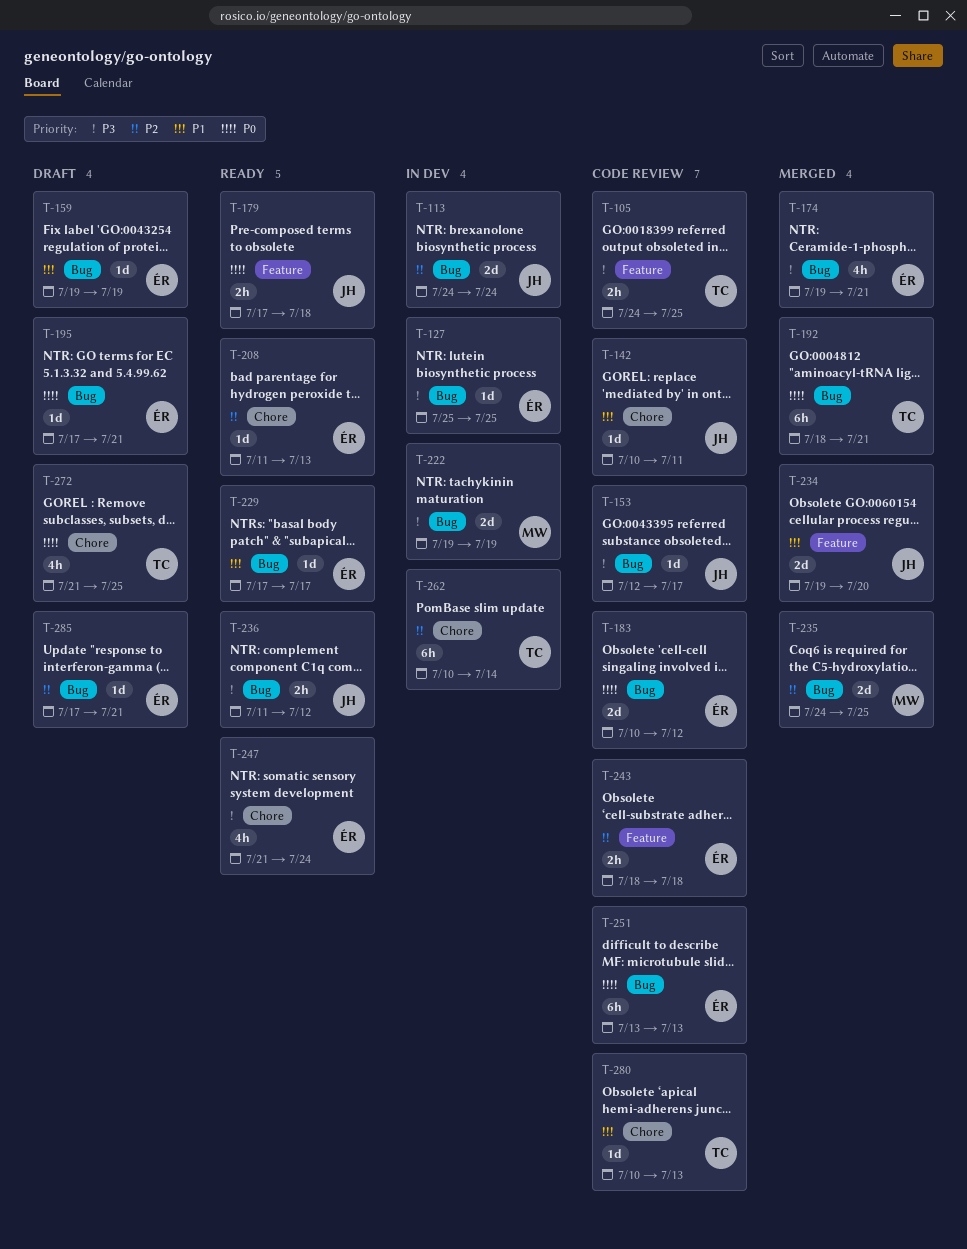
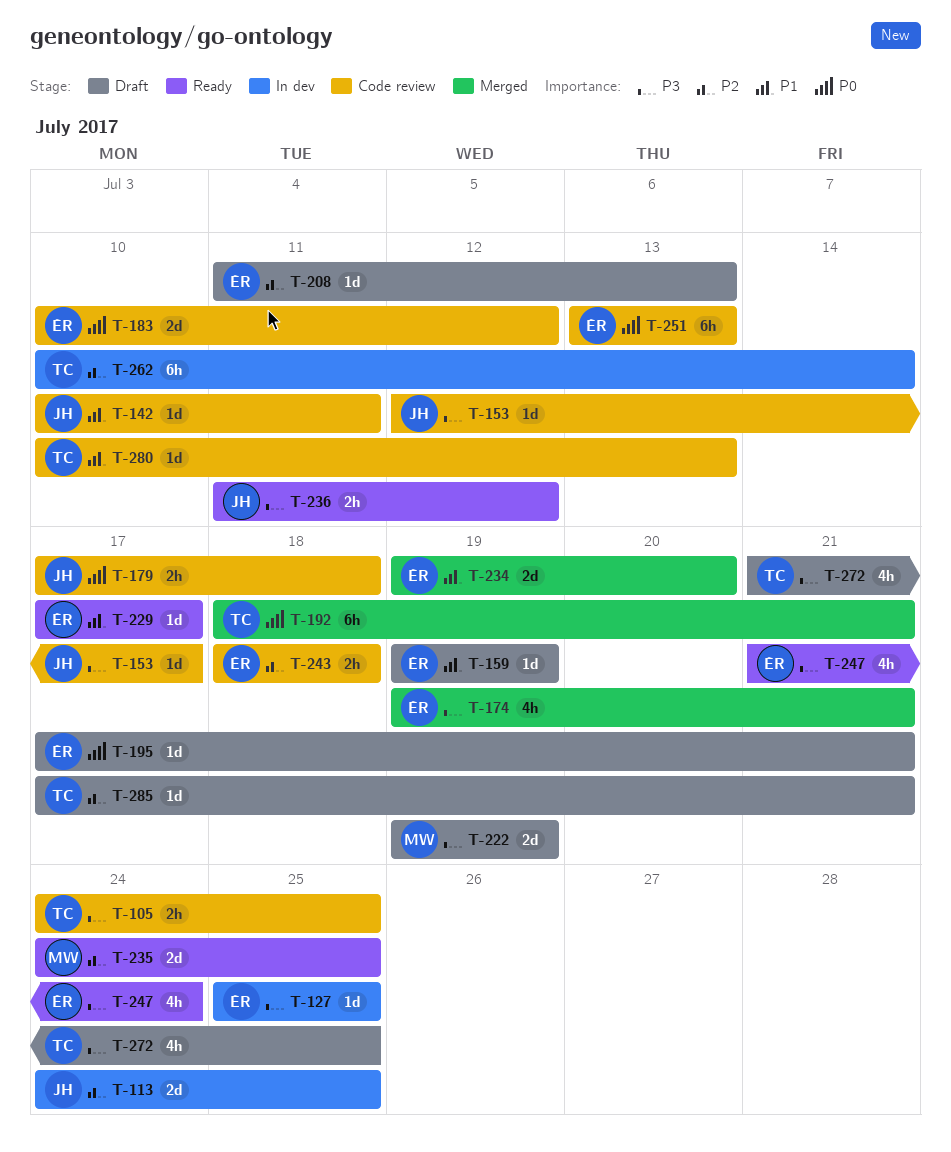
T-113, due: Jul 24 -> Jul 25
T-179, status: Ready -> Code review
T-208, status: Ready -> Draft
T-222, status: In dev -> Draft
T-234, owner: JH -> ÉR
T-235, status: Merged -> Ready
T-272, priority: P0 -> P3
T-285, owner: ÉR -> TC

